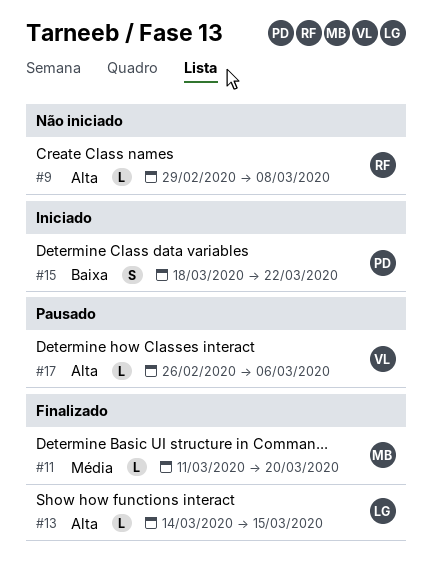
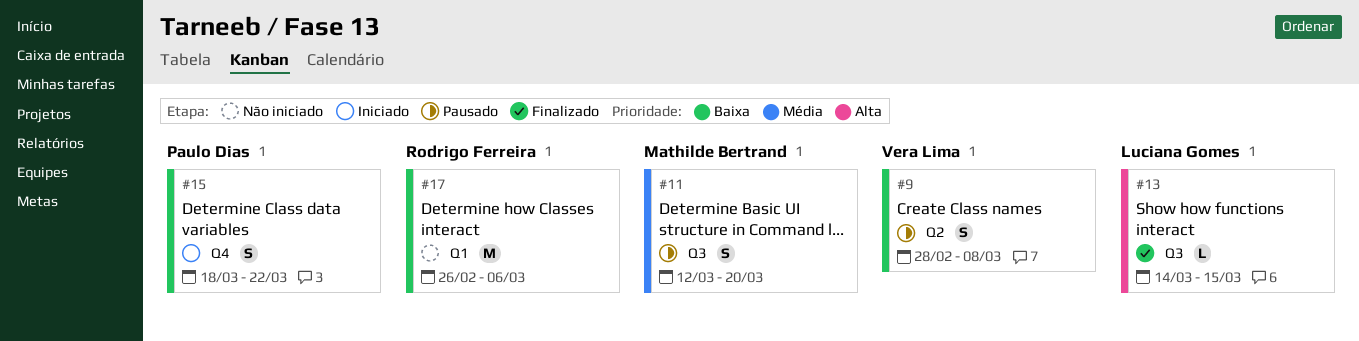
#9, status: Não iniciado -> Pausado
#9, owner: Rodrigo Ferreira -> Vera Lima
#9, priority: Alta -> Baixa
#9, estimate: L -> S
#9, start: Feb 29 -> Feb 28
#11, status: Finalizado -> Pausado
#11, estimate: L -> S
#11, start: Mar 11 -> Mar 12
#17, status: Pausado -> Não iniciado
#17, owner: Vera Lima -> Rodrigo Ferreira
#17, priority: Alta -> Baixa
#17, estimate: L -> M

